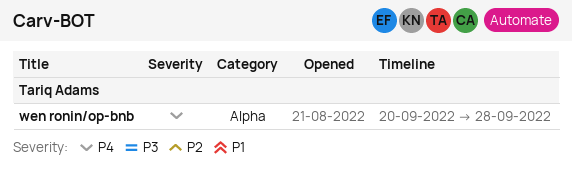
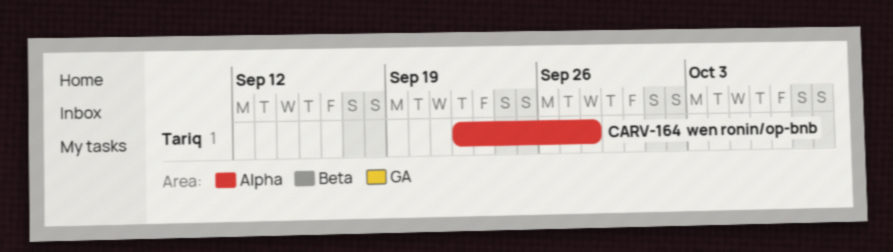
wen ronin/op-bnb, start: Sep 20 -> Sep 22

